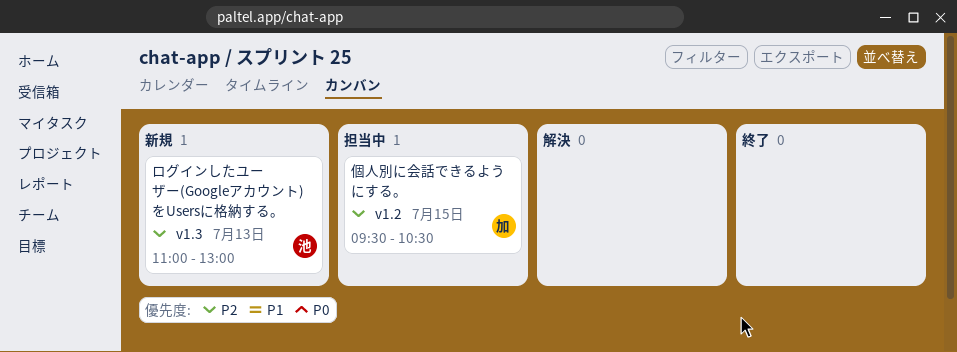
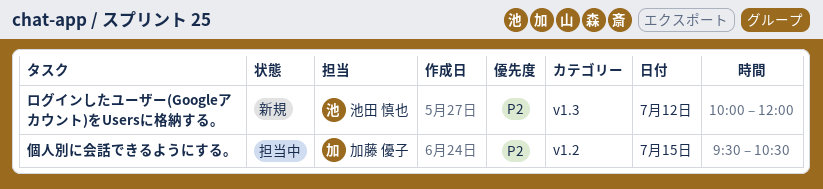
ログインしたユーザー(Googleアカウント)をUsersに格納する。, day: Jul 13 -> Jul 12
ログインしたユーザー(Googleアカウント)をUsersに格納する。, begins: 11:00 -> 10:00
ログインしたユーザー(Googleアカウント)をUsersに格納する。, ends: 13:00 -> 12:00

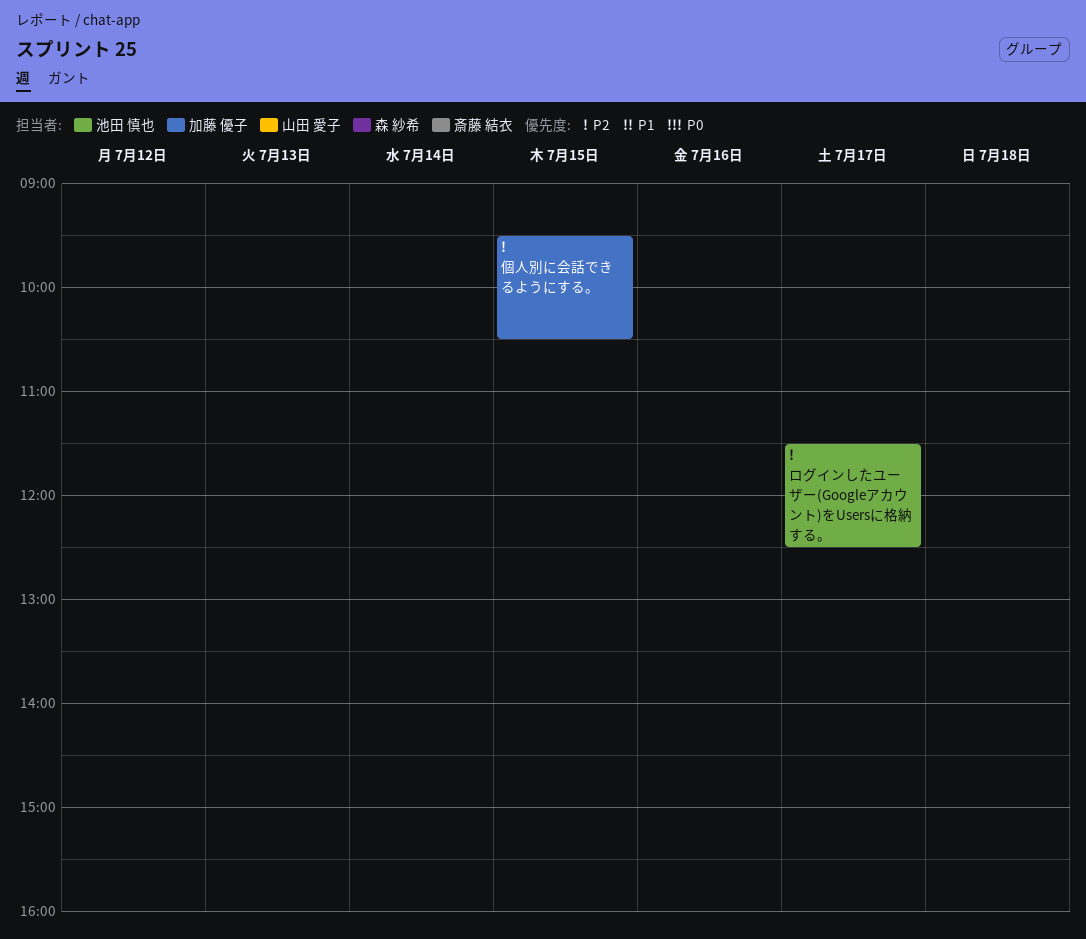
ログインしたユーザー(Googleアカウント)をUsersに格納する。, day: Jul 12 -> Jul 17
ログインしたユーザー(Googleアカウント)をUsersに格納する。, begins: 10:00 -> 11:30
ログインしたユーザー(Googleアカウント)をUsersに格納する。, ends: 12:00 -> 12:30

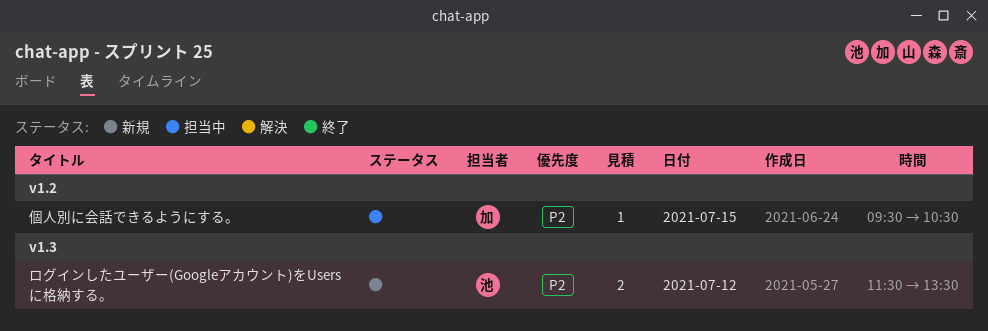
ログインしたユーザー(Googleアカウント)をUsersに格納する。, day: Jul 17 -> Jul 12
ログインしたユーザー(Googleアカウント)をUsersに格納する。, ends: 12:30 -> 13:30

